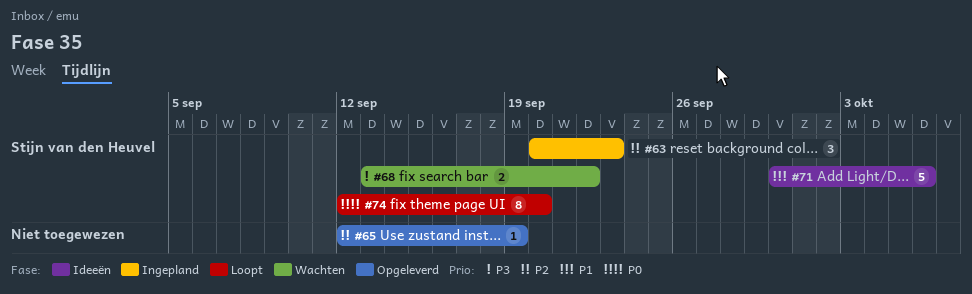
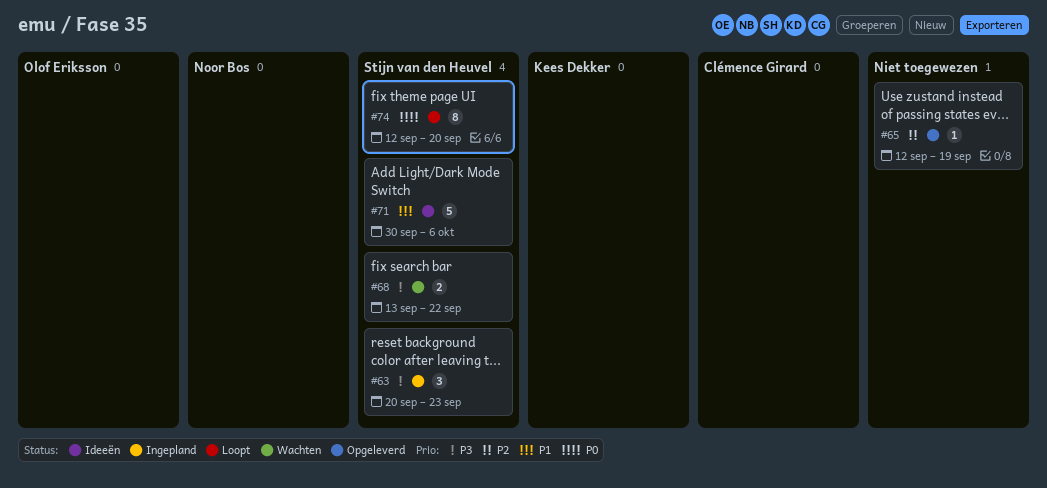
#63, priority: P2 -> P3

